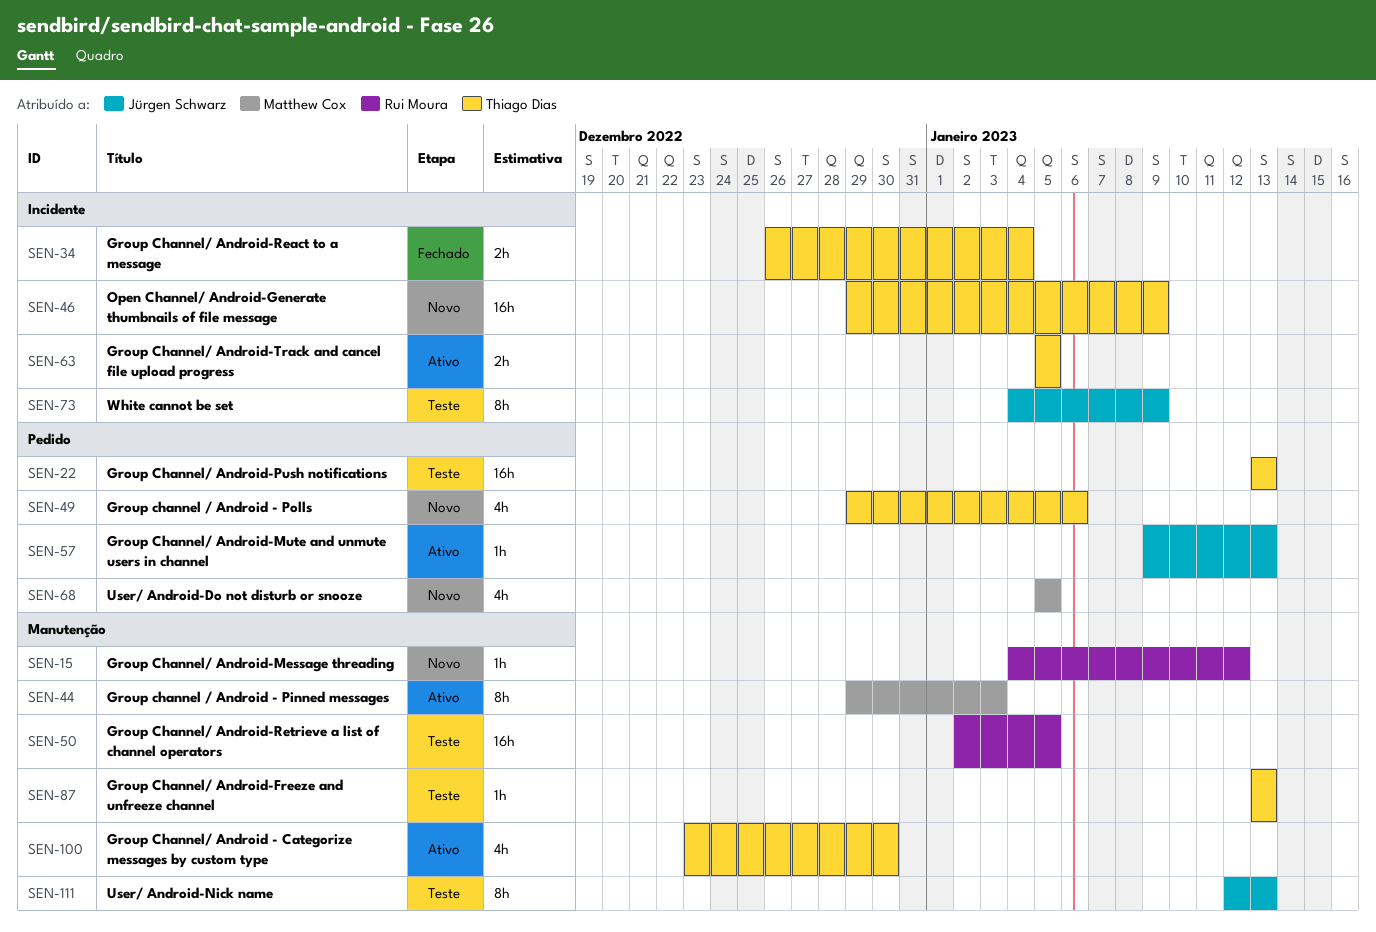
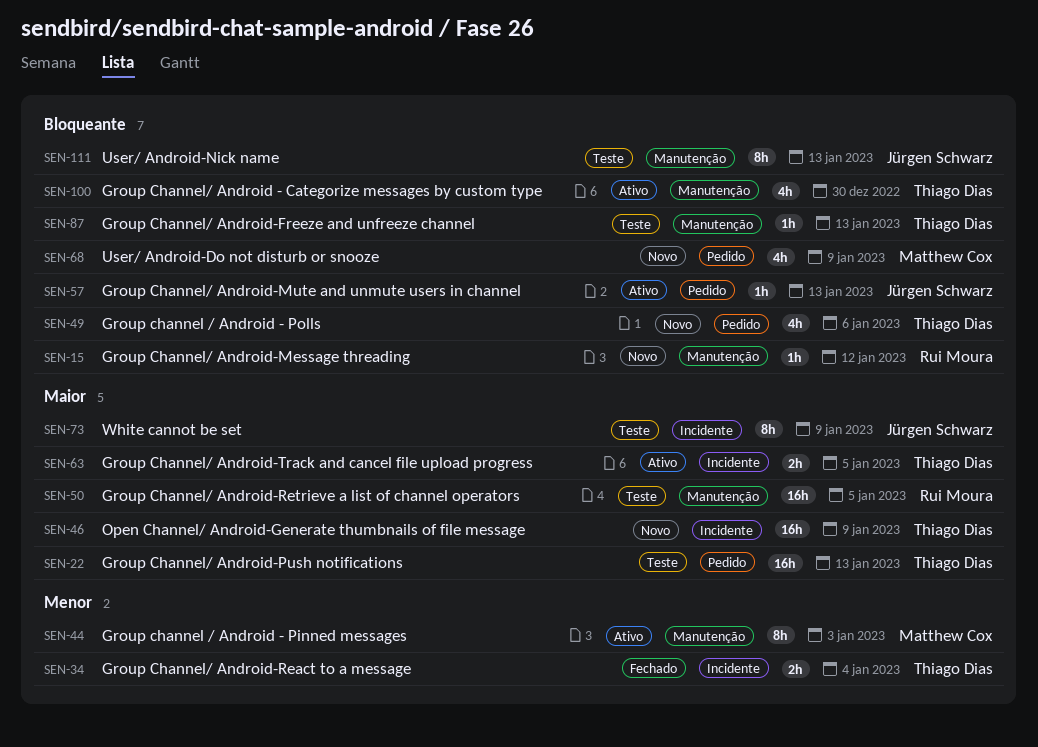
SEN-68, due: Jan 5 -> Jan 9

